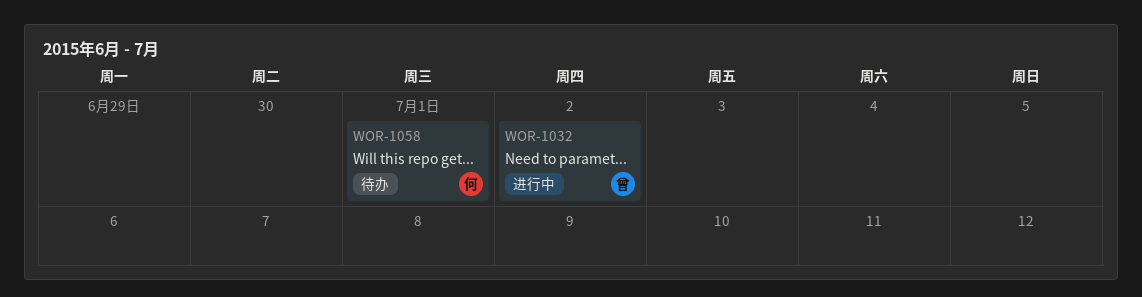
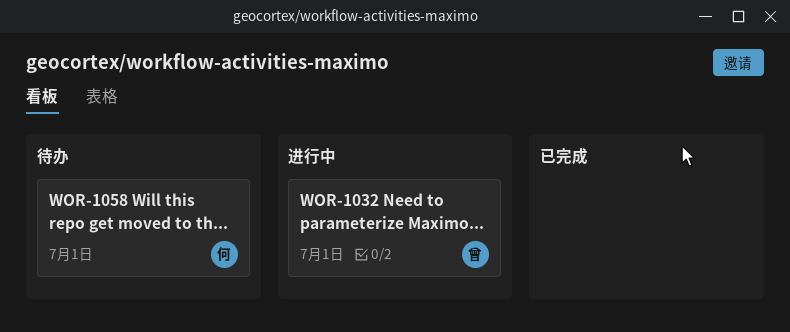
WOR-1032, due: Jul 2 -> Jul 1

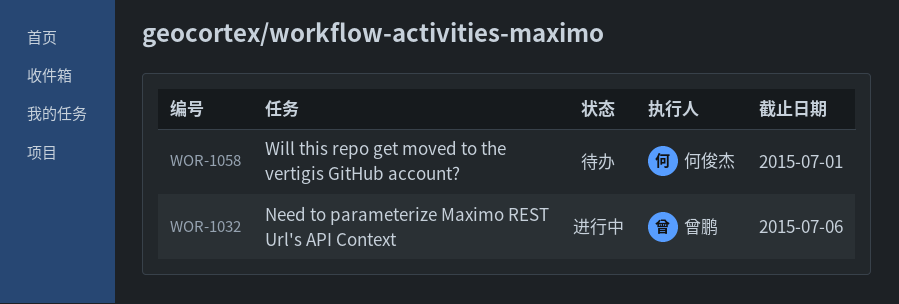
WOR-1032, due: Jul 1 -> Jul 6

